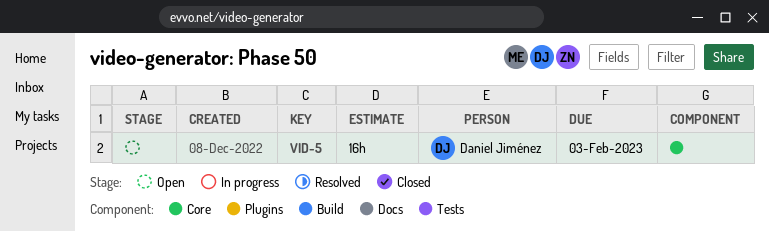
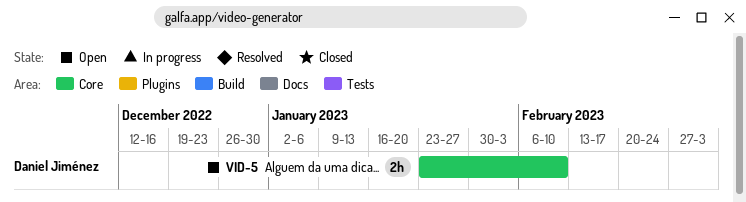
VID-5, estimate: 16h -> 2h
VID-5, due: Feb 3 -> Feb 10

